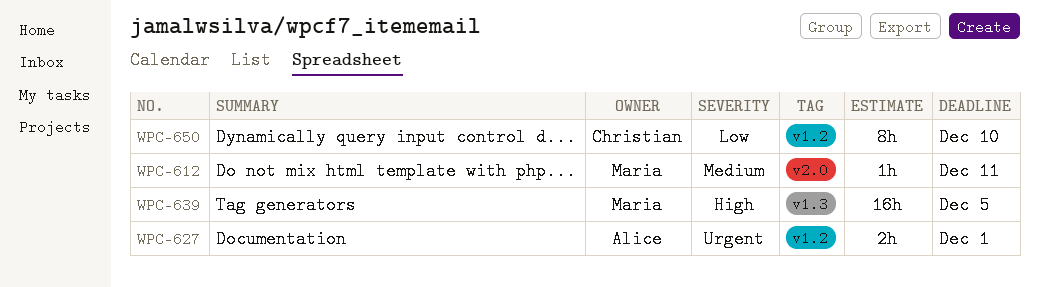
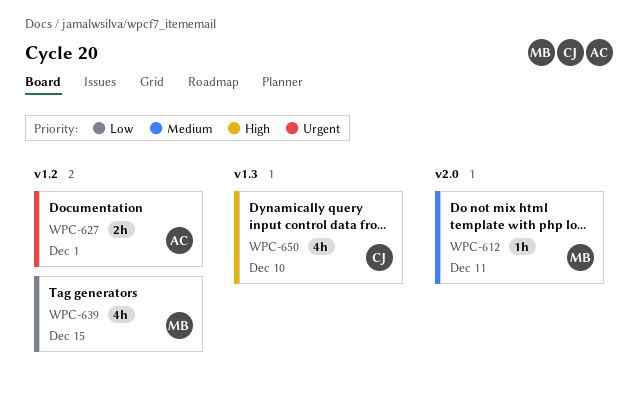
WPC-639, priority: High -> Low
WPC-639, label: v1.3 -> v1.2
WPC-639, estimate: 16h -> 4h
WPC-639, due: Dec 5 -> Dec 15
WPC-650, priority: Low -> High
WPC-650, label: v1.2 -> v1.3
WPC-650, estimate: 8h -> 4h

